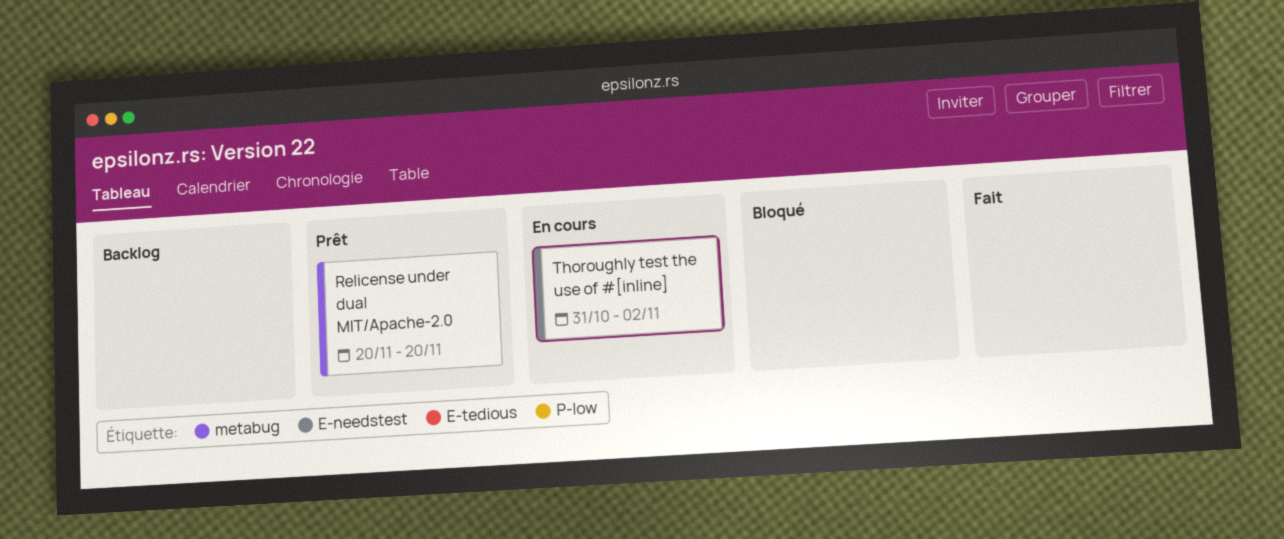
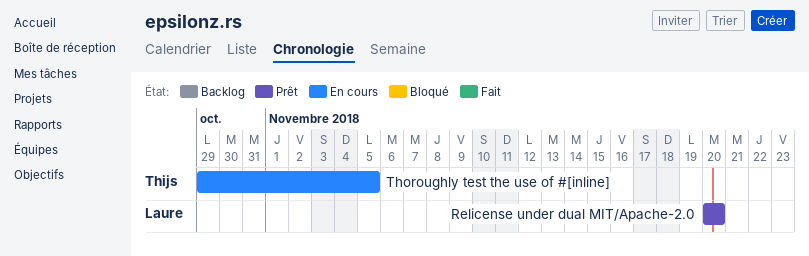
Thoroughly test the use of #[inline], start: Oct 31 -> Oct 29
Thoroughly test the use of #[inline], due: Nov 2 -> Nov 5

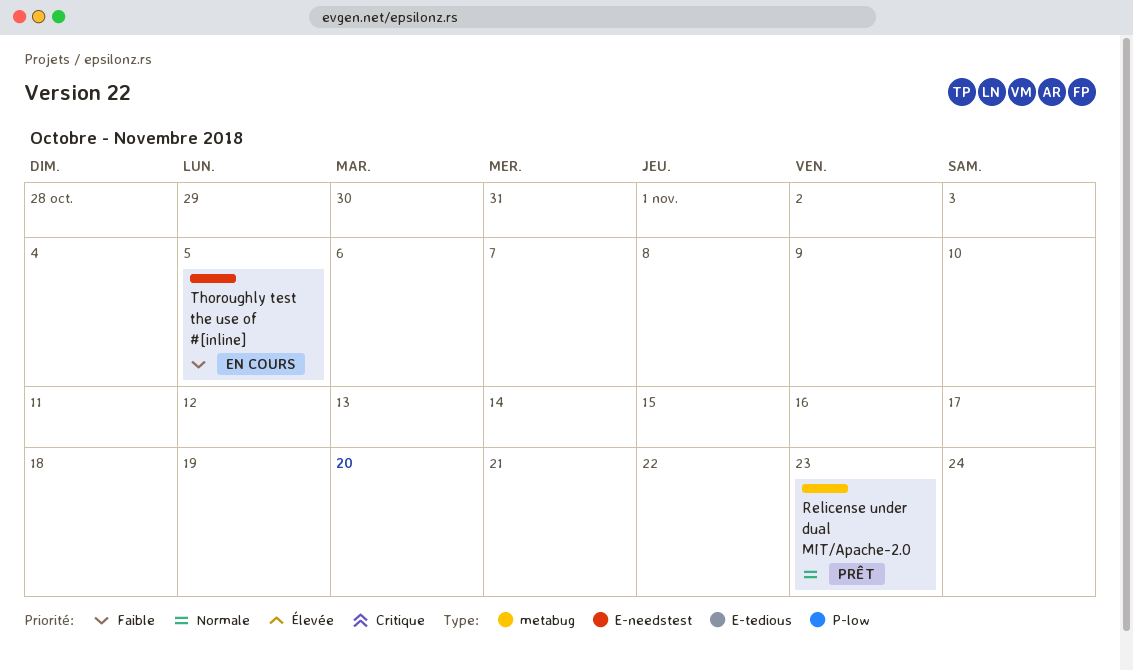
Relicense under dual MIT/Apache-2.0, due: Nov 20 -> Nov 23

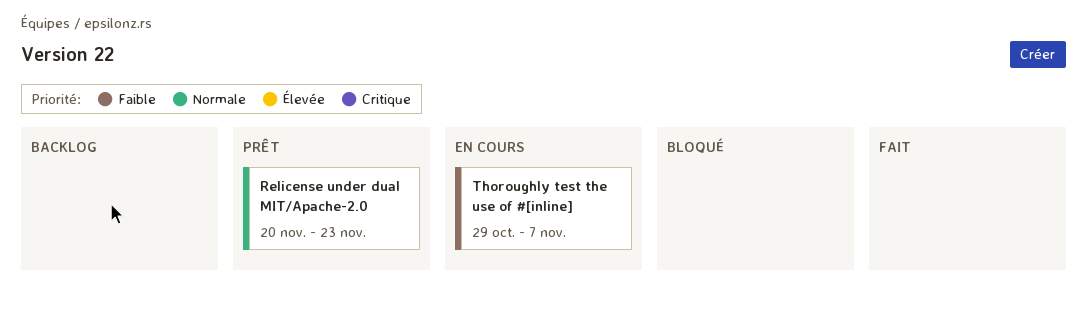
Thoroughly test the use of #[inline], due: Nov 5 -> Nov 7

